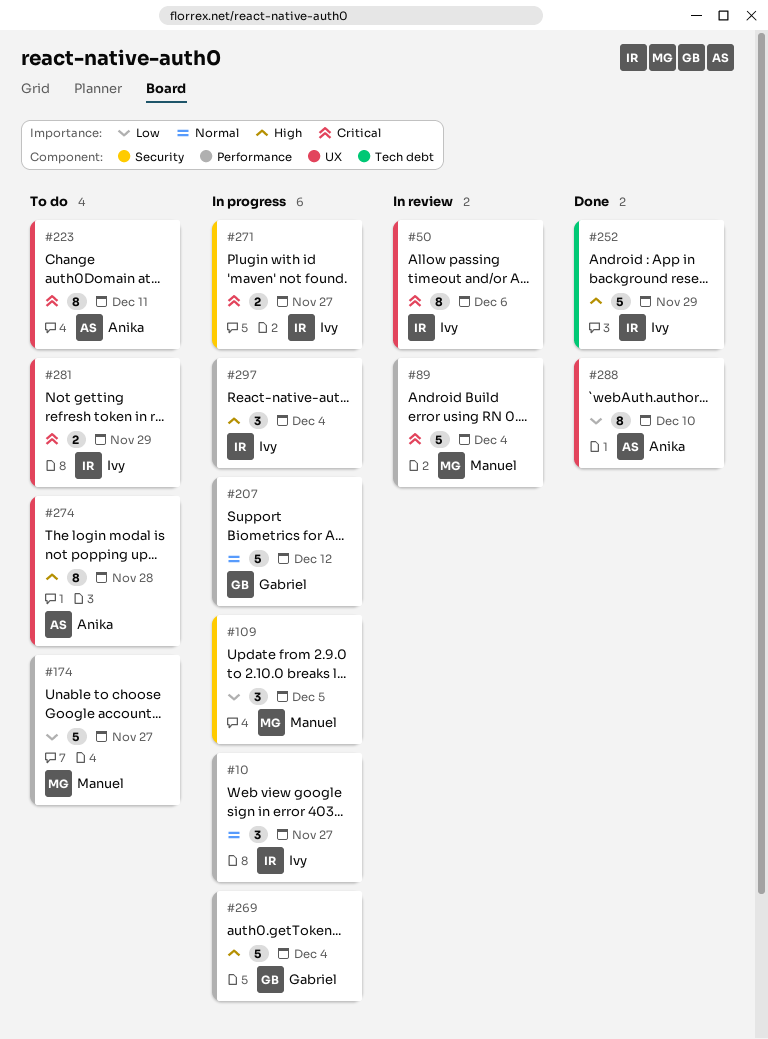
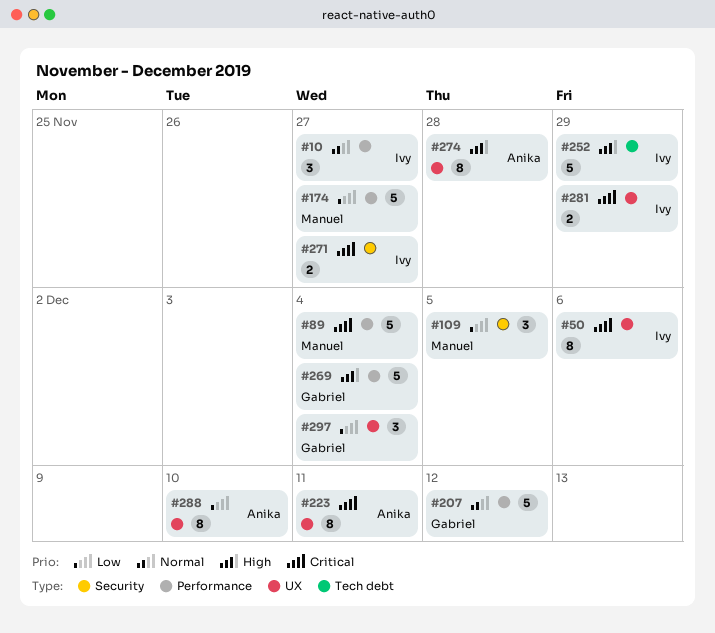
#297, owner: Ivy -> Gabriel
#297, priority: High -> Low
#297, label: Performance -> UX

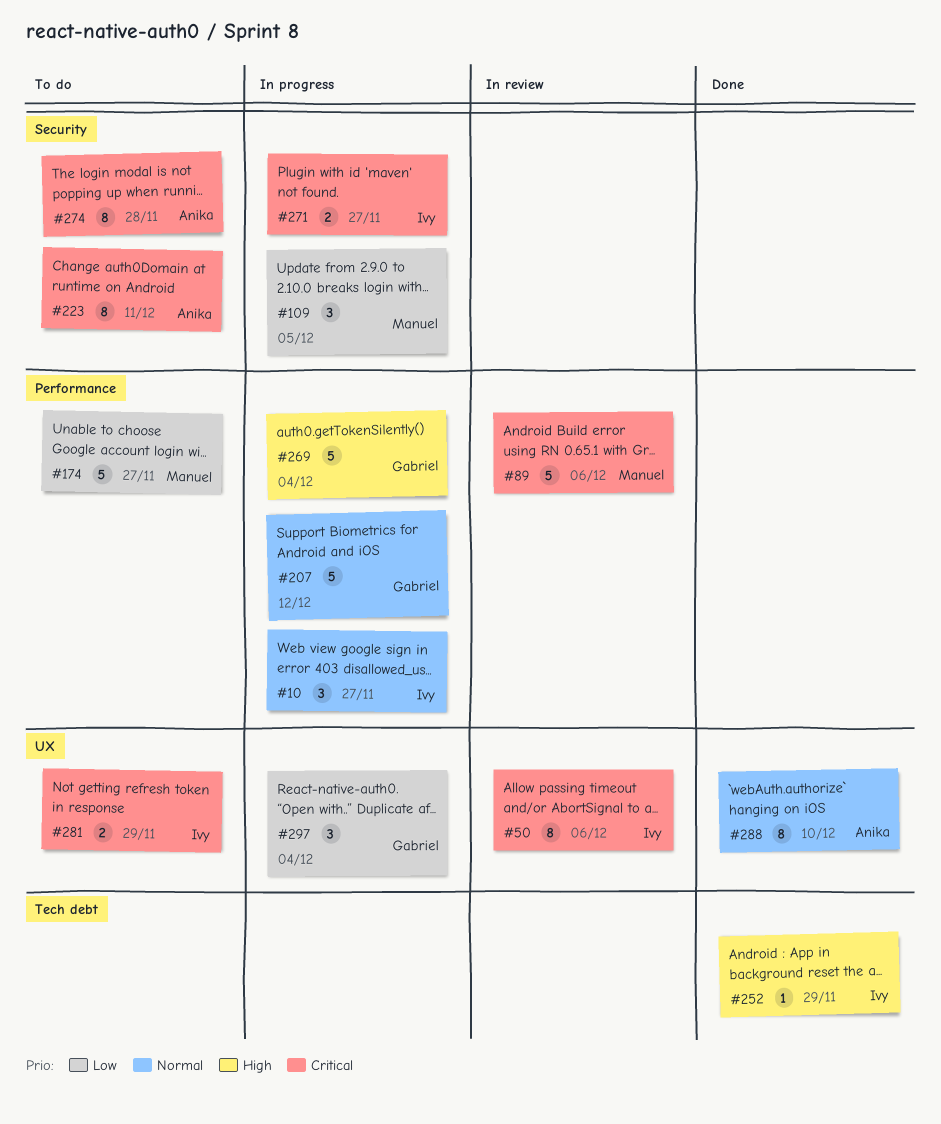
#89, due: Dec 4 -> Dec 6
#223, label: UX -> Security
#252, estimate: 5 -> 1
#274, priority: High -> Critical
#274, label: UX -> Security
#288, priority: Low -> Normal

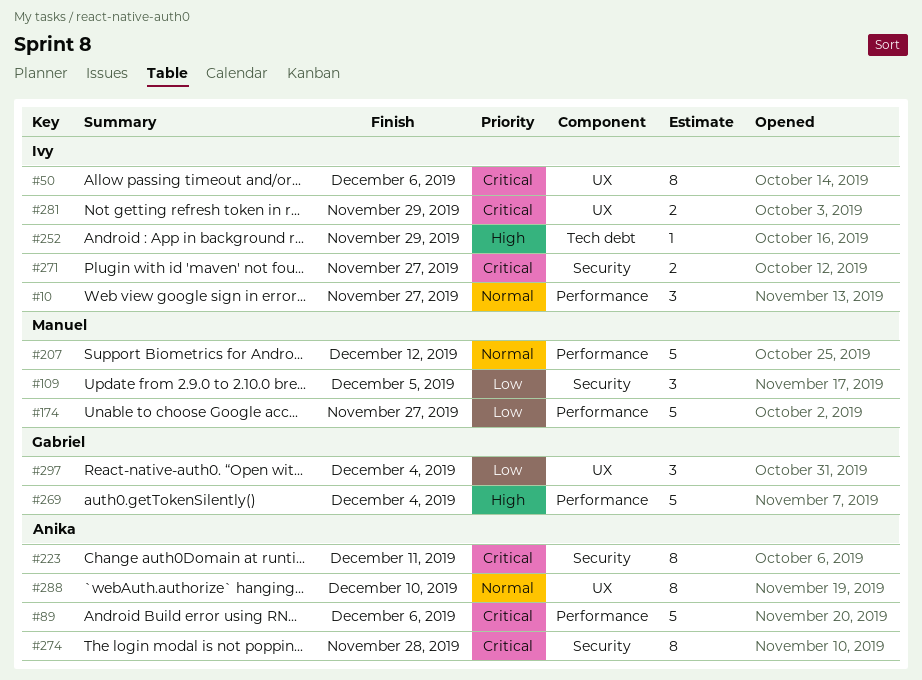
#89, owner: Manuel -> Anika
#207, owner: Gabriel -> Manuel

